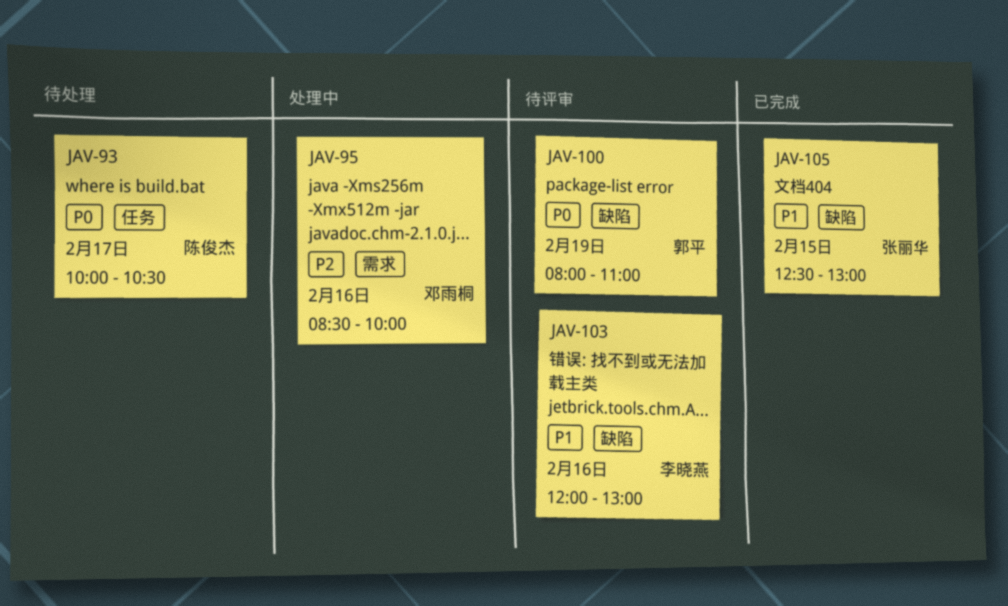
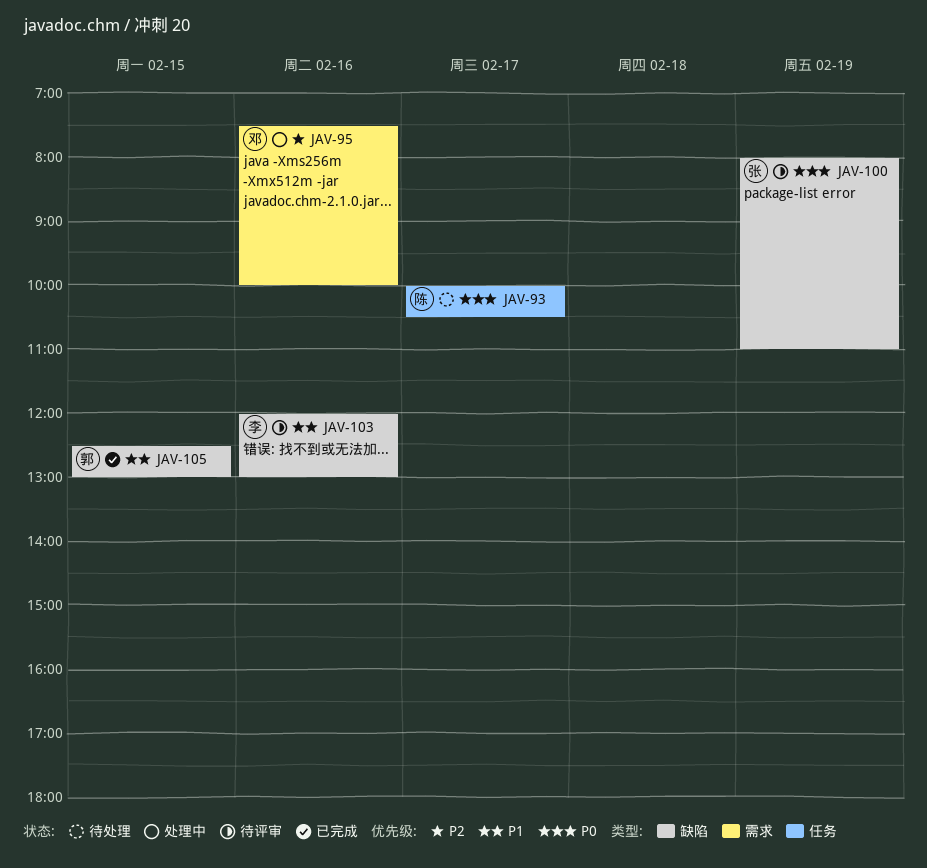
JAV-95, begins: 08:30 -> 07:30
JAV-100, owner: 郭平 -> 张丽华
JAV-105, owner: 张丽华 -> 郭平

